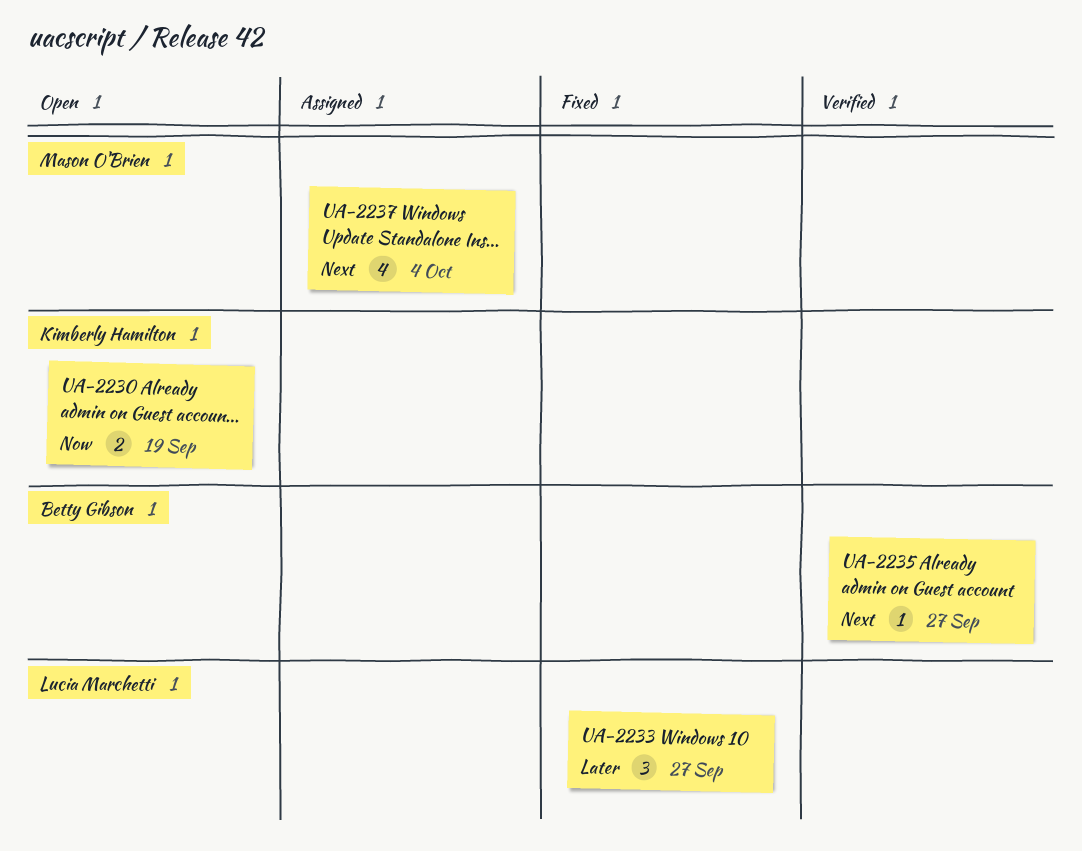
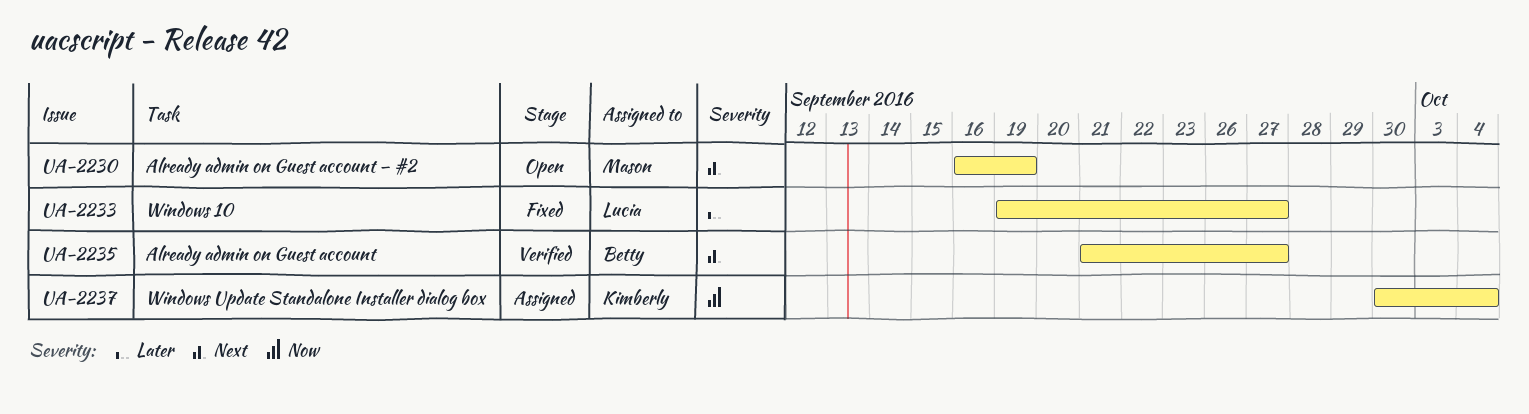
UA-2230, owner: Kimberly Hamilton -> Mason O'Brien
UA-2230, priority: Now -> Next
UA-2237, owner: Mason O'Brien -> Kimberly Hamilton
UA-2237, priority: Next -> Now

